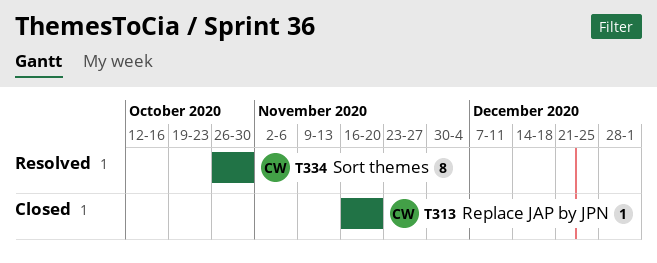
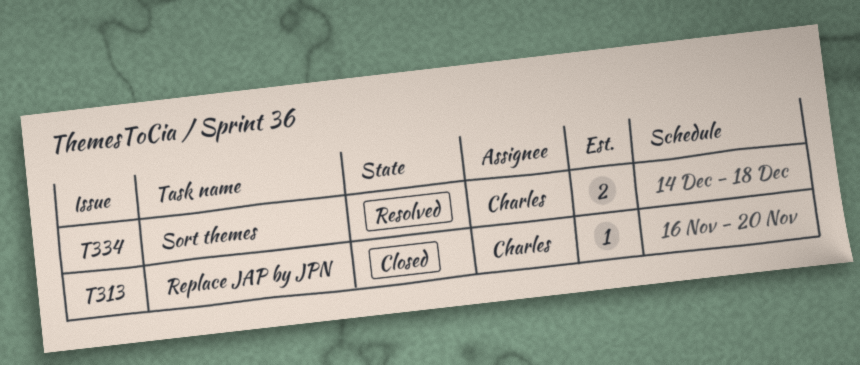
T334, estimate: 8 -> 2
T334, start: Oct 26 -> Dec 14
T334, due: Oct 30 -> Dec 18

